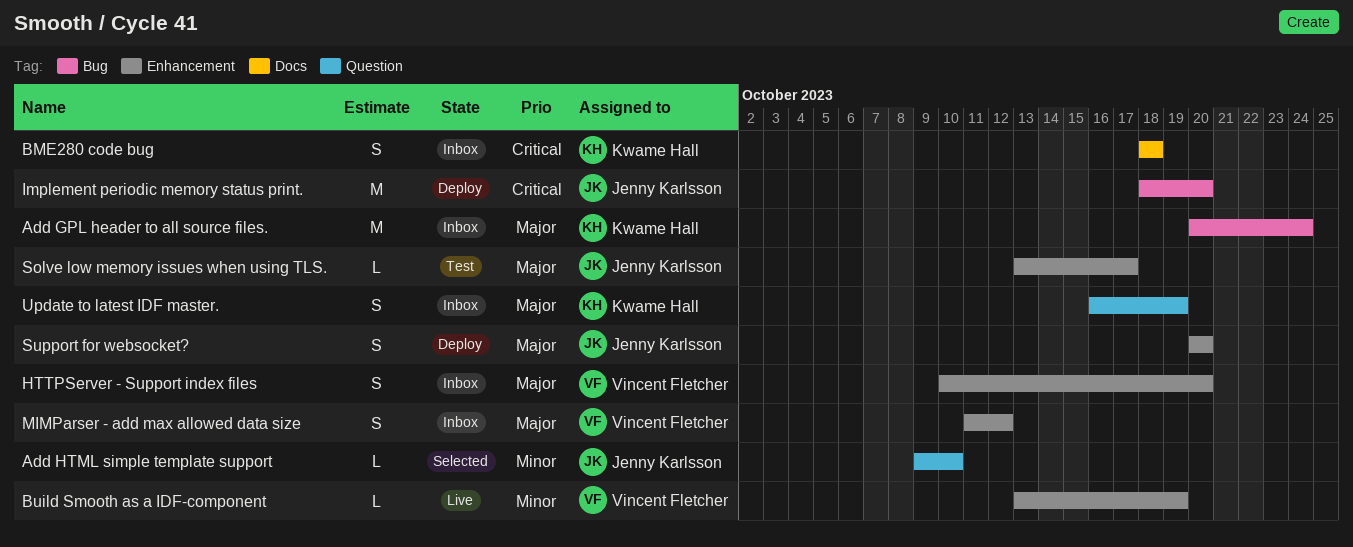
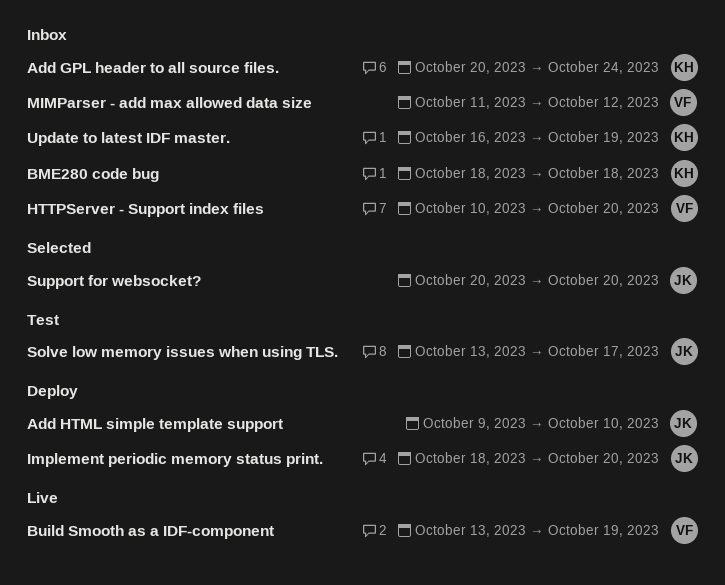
Add HTML simple template support, status: Selected -> Deploy
Support for websocket?, status: Deploy -> Selected

